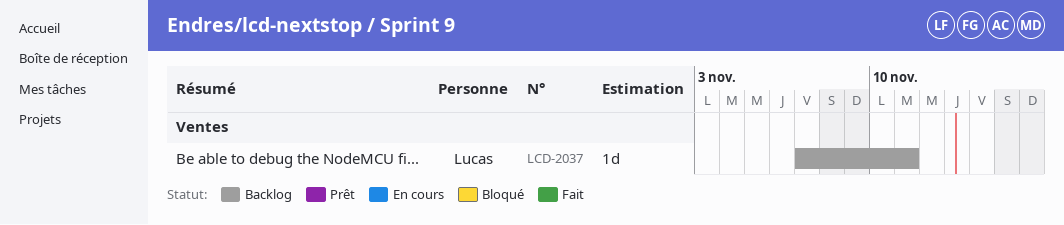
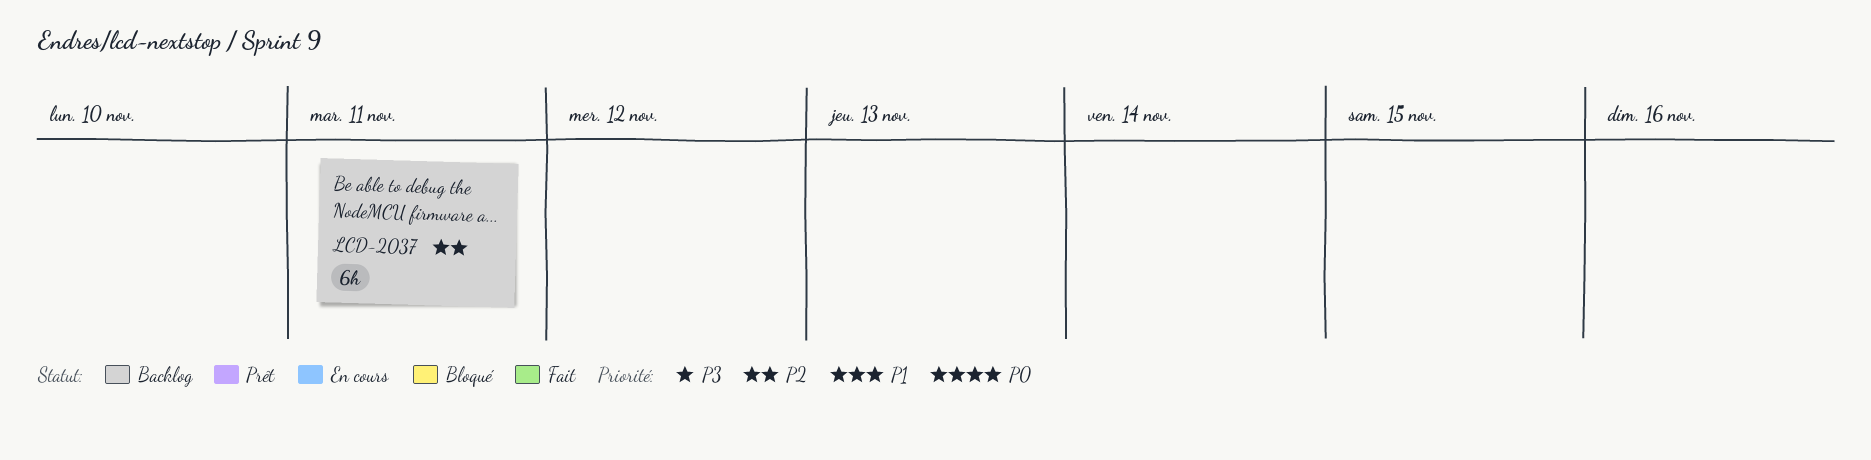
LCD-2037, estimate: 1d -> 6h

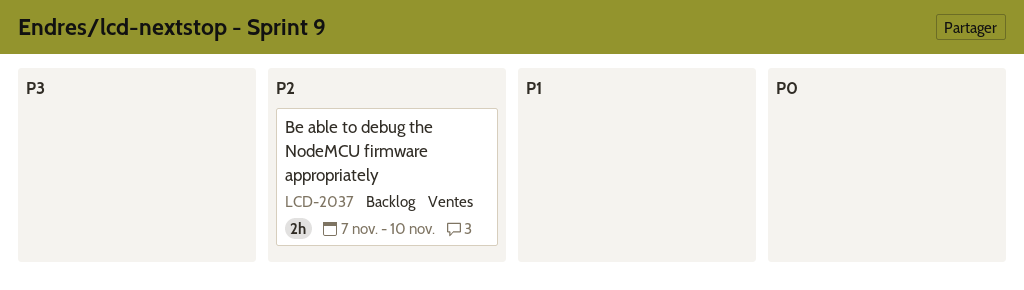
LCD-2037, estimate: 6h -> 2h
LCD-2037, due: Nov 11 -> Nov 10

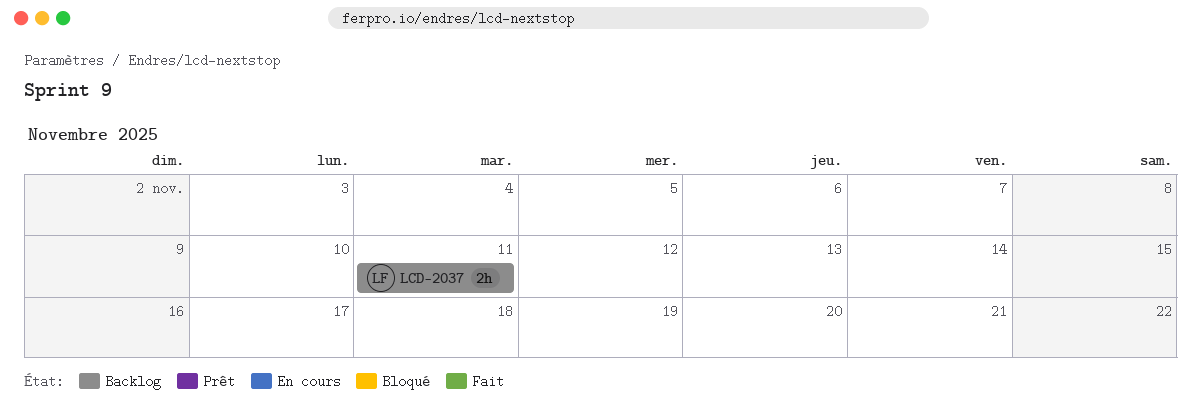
LCD-2037, start: Nov 7 -> Nov 11
LCD-2037, due: Nov 10 -> Nov 11

